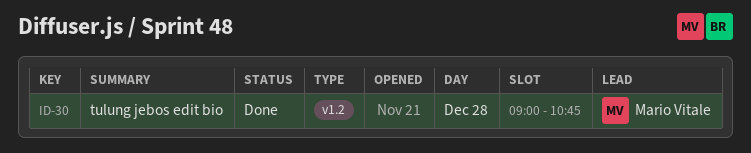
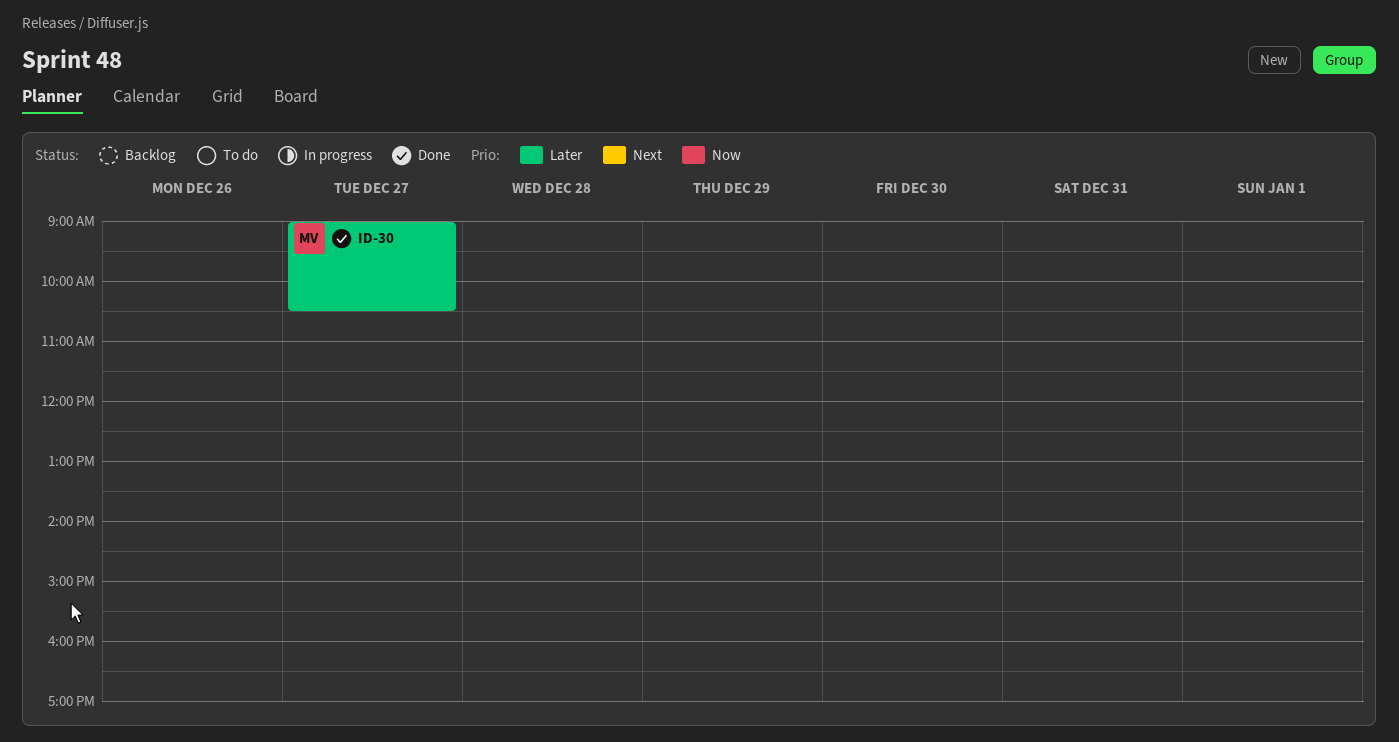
ID-30, day: Dec 28 -> Dec 27
ID-30, ends: 10:45 -> 10:30

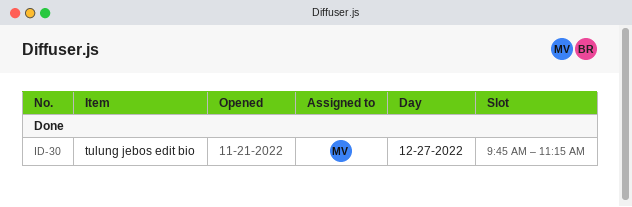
ID-30, begins: 09:00 -> 09:45
ID-30, ends: 10:30 -> 11:15

